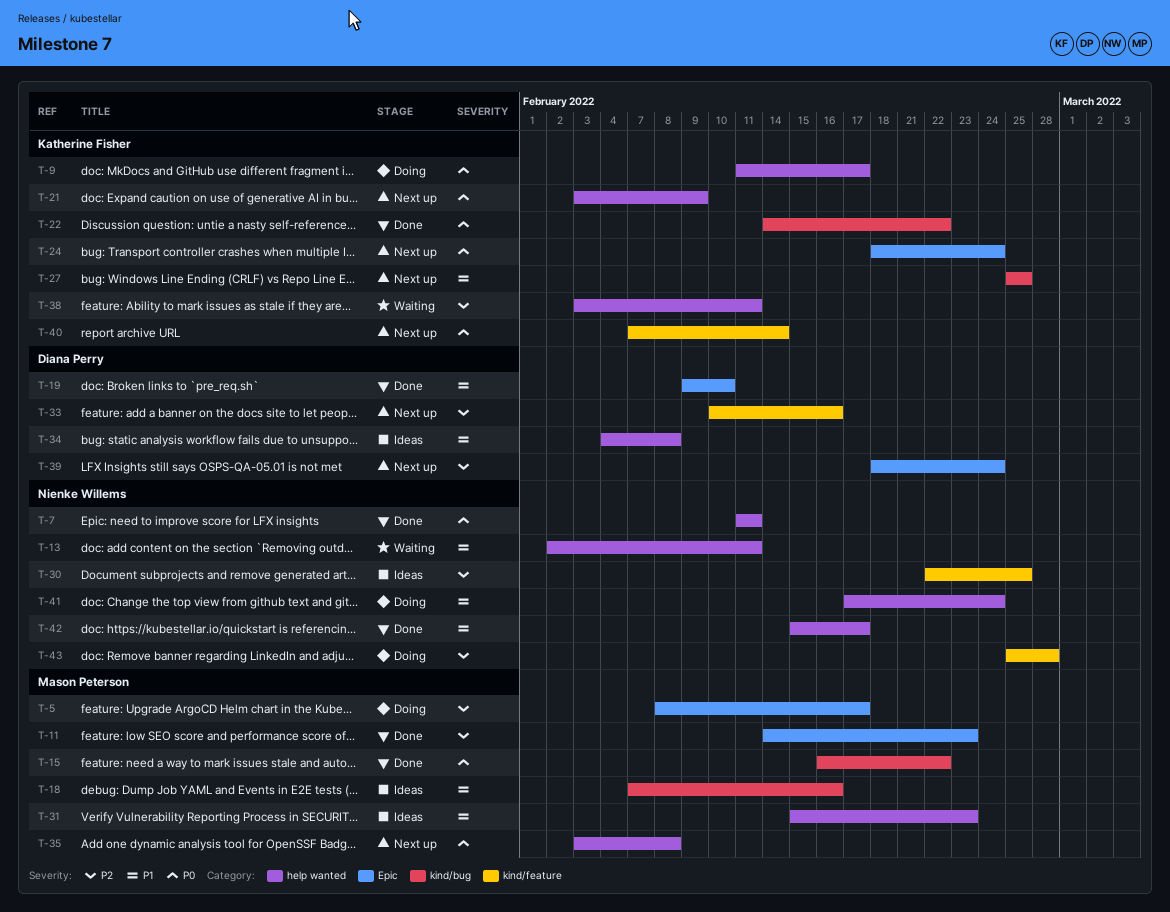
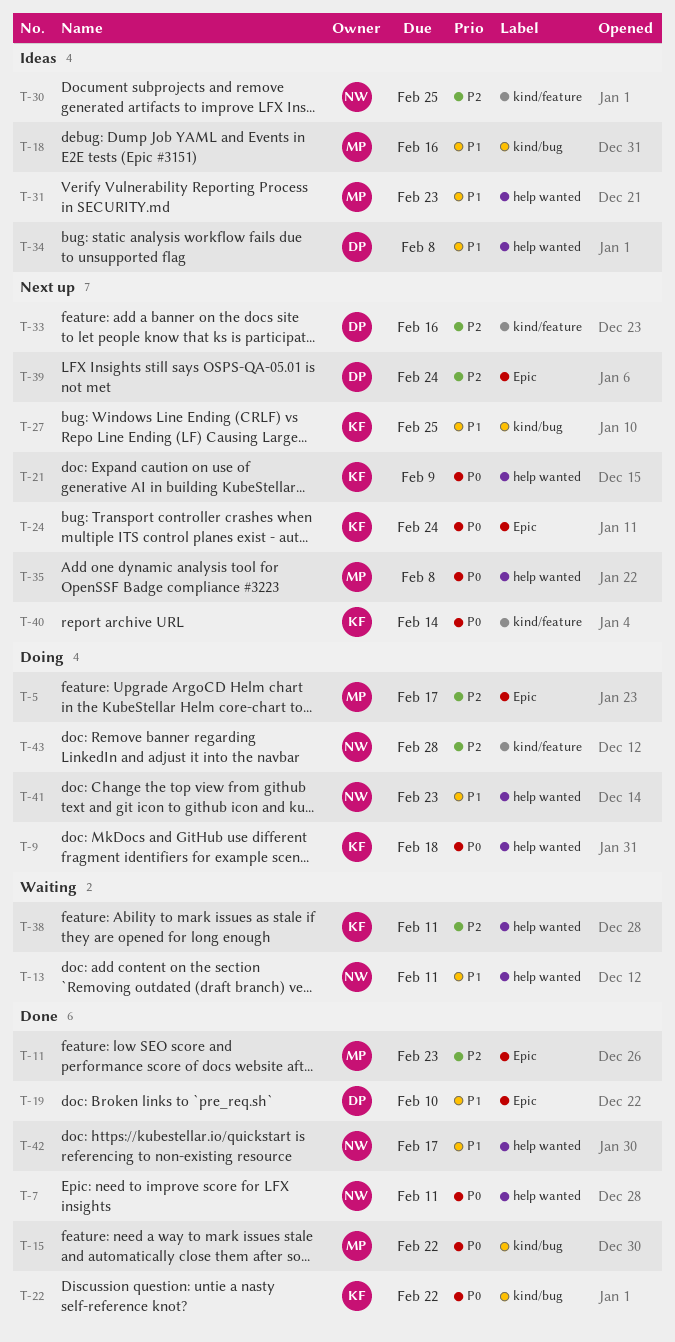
T-9, due: Feb 17 -> Feb 18
T-41, due: Feb 24 -> Feb 23

